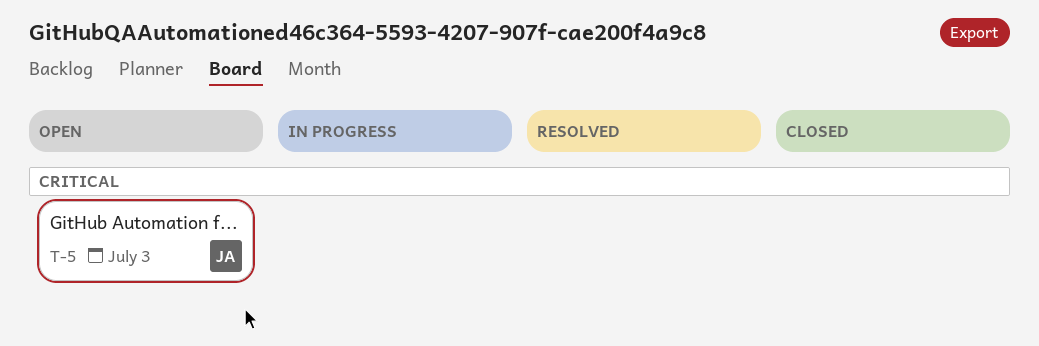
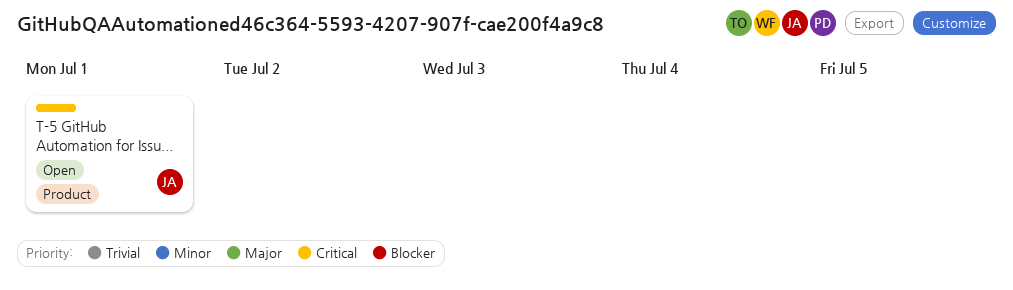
T-5, due: Jul 3 -> Jul 1

